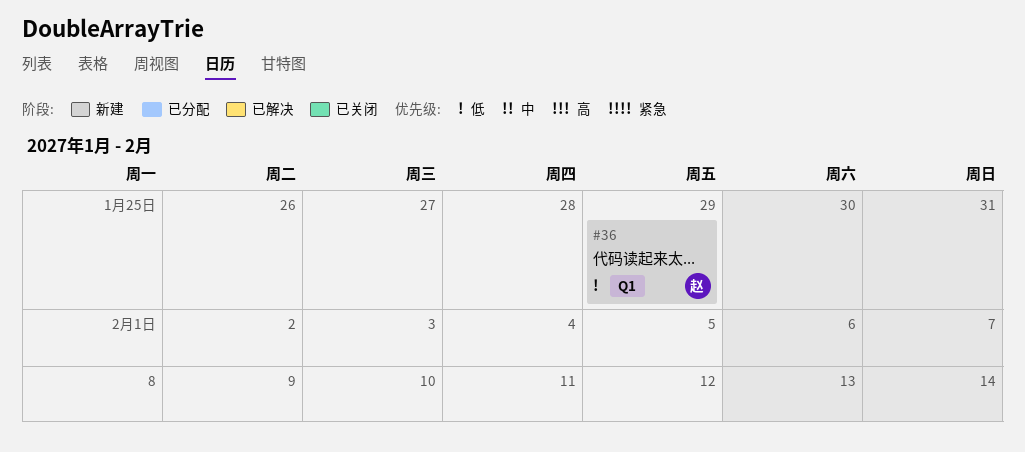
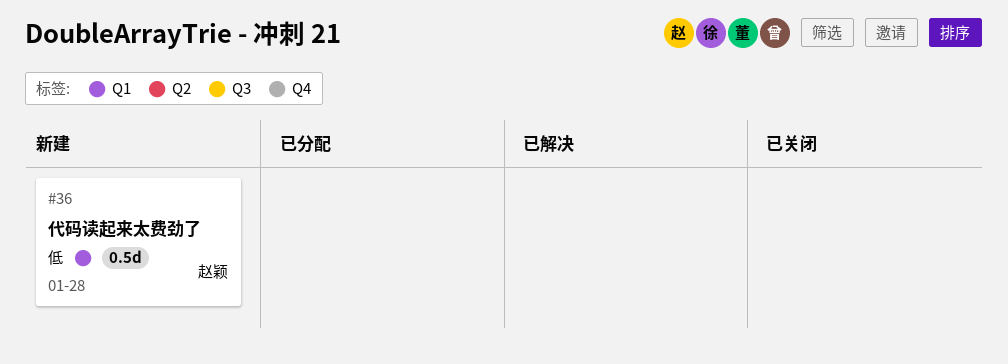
#36, due: Jan 29 -> Jan 28

